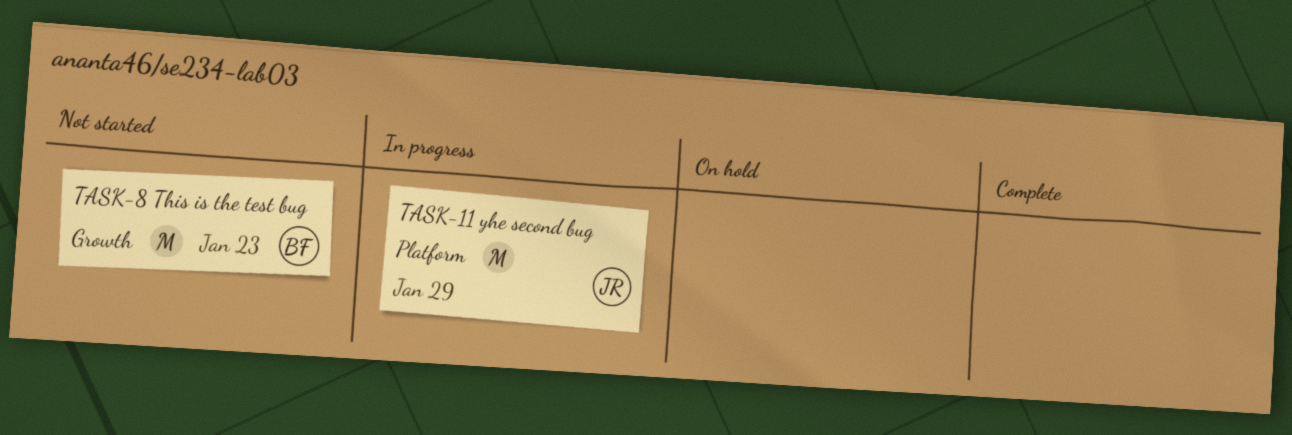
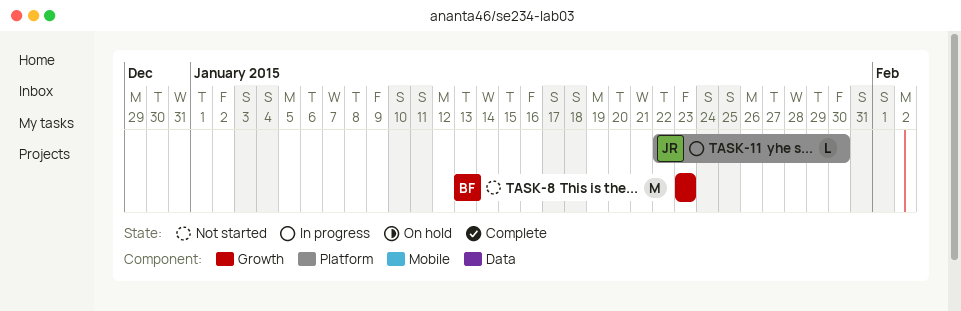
TASK-11, estimate: M -> L
TASK-11, due: Jan 29 -> Jan 30

